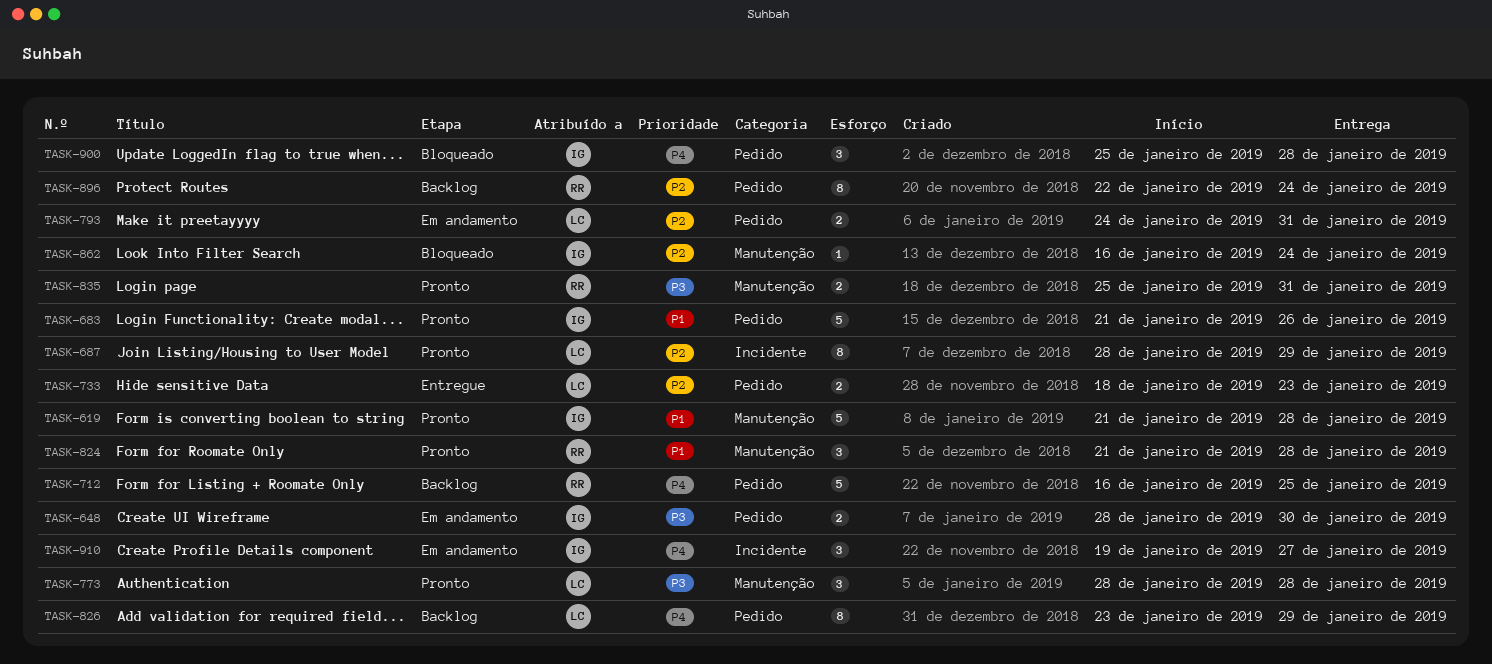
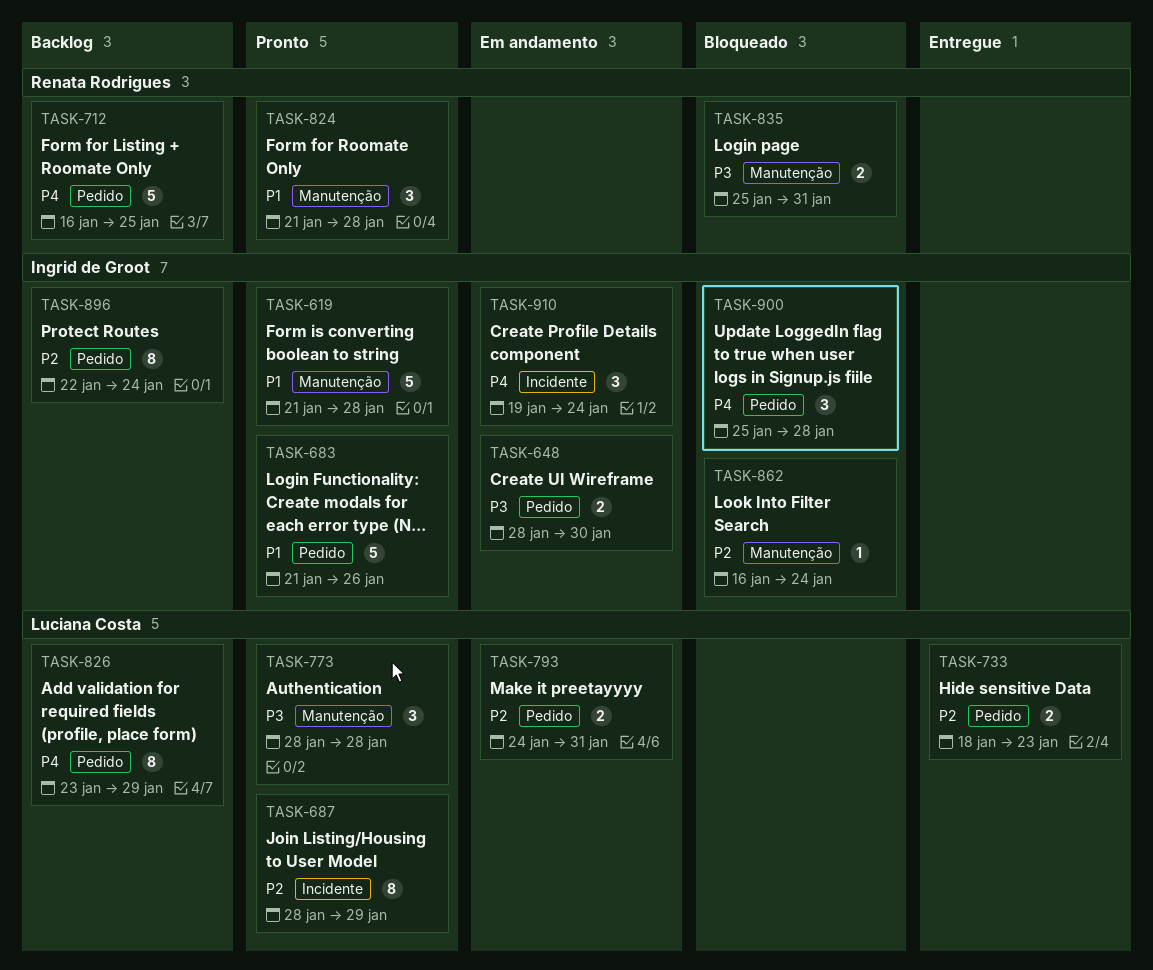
TASK-835, status: Pronto -> Bloqueado
TASK-896, owner: Renata Rodrigues -> Ingrid de Groot
TASK-910, due: Jan 27 -> Jan 24

